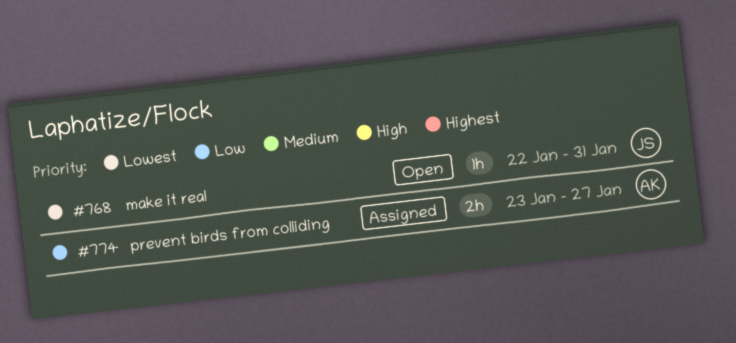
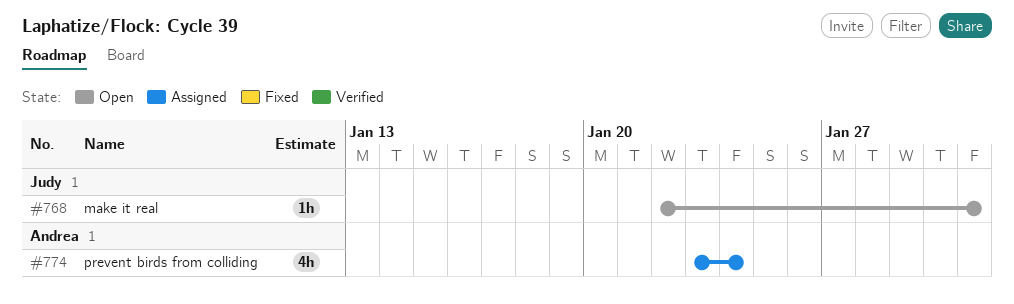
#774, estimate: 2h -> 4h
#774, due: Jan 27 -> Jan 24

